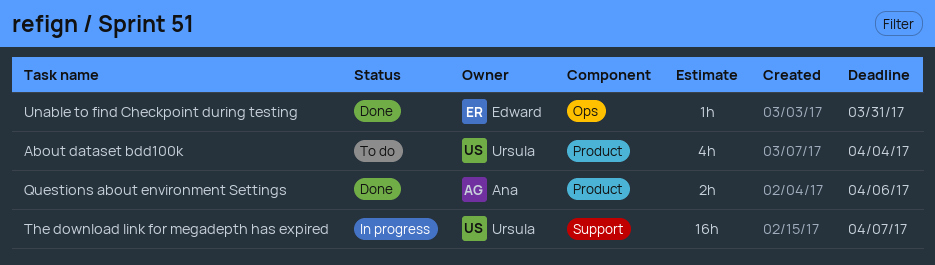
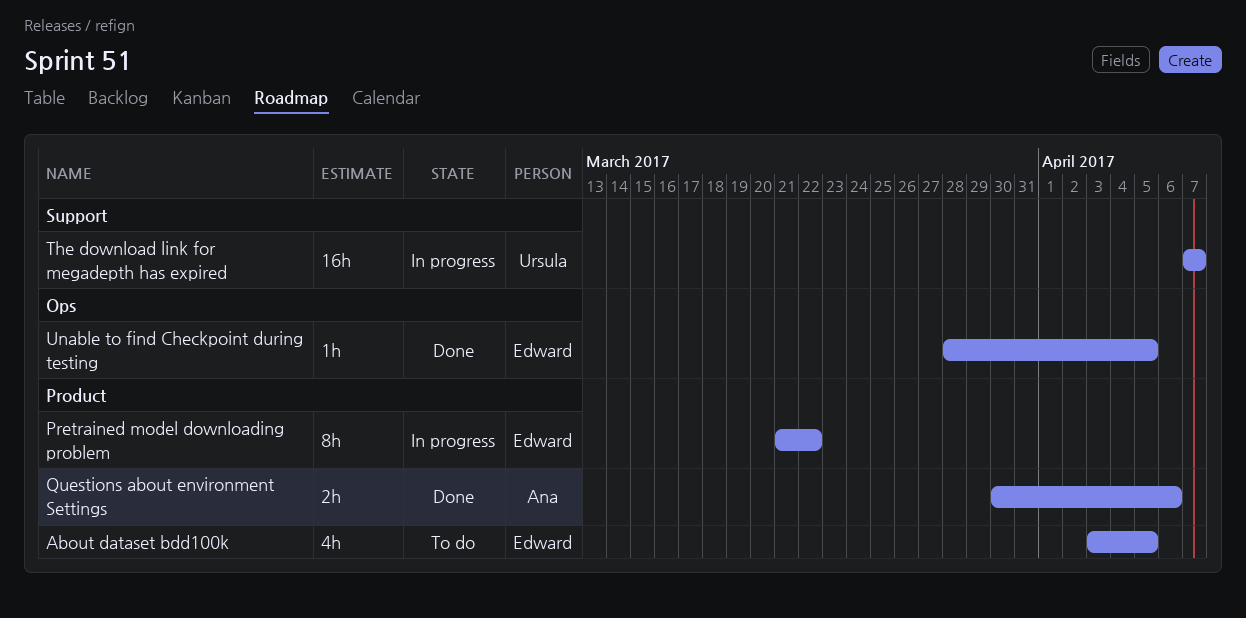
About dataset bdd100k, owner: Ursula -> Edward
About dataset bdd100k, due: Apr 4 -> Apr 5
Pretrained model downloading problem: none -> present
Unable to find Checkpoint during testing, due: Mar 31 -> Apr 5

